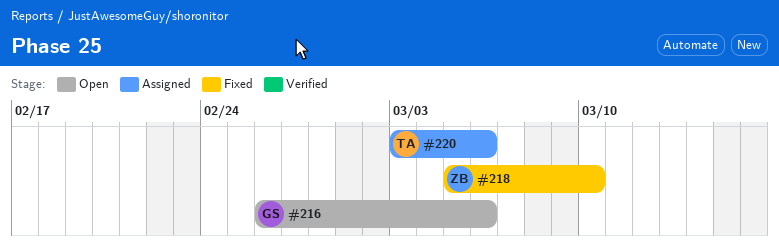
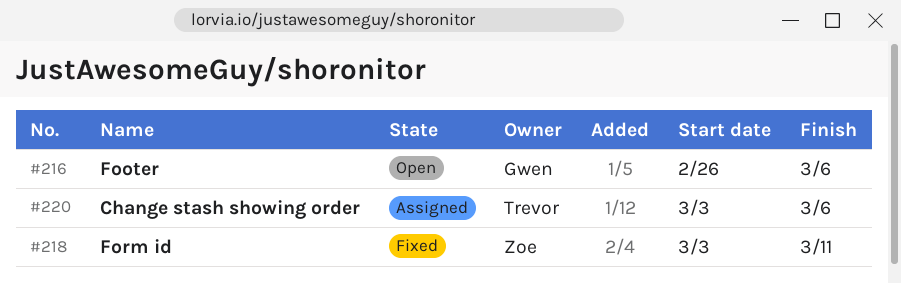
#218, start: Mar 5 -> Mar 3
#218, due: Mar 10 -> Mar 11

